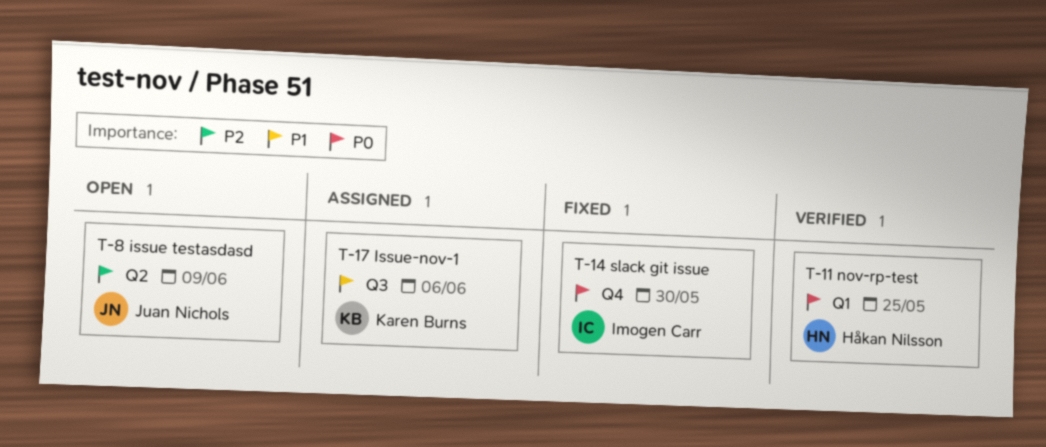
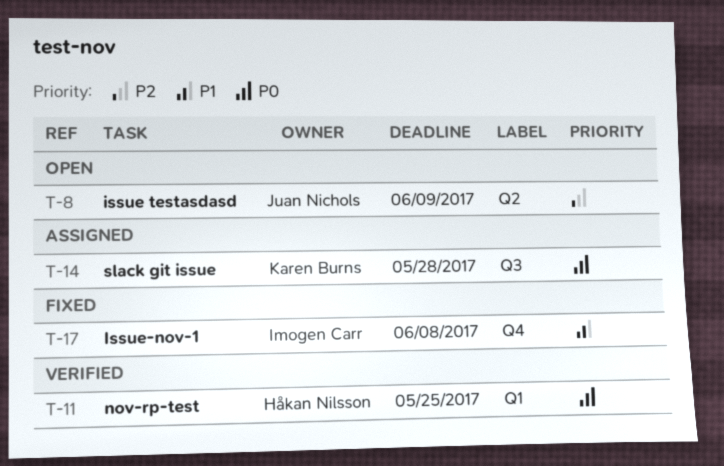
T-14, status: Fixed -> Assigned
T-14, owner: Imogen Carr -> Karen Burns
T-14, label: Q4 -> Q3
T-14, due: May 30 -> May 28
T-17, status: Assigned -> Fixed
T-17, owner: Karen Burns -> Imogen Carr
T-17, label: Q3 -> Q4
T-17, due: Jun 6 -> Jun 8

